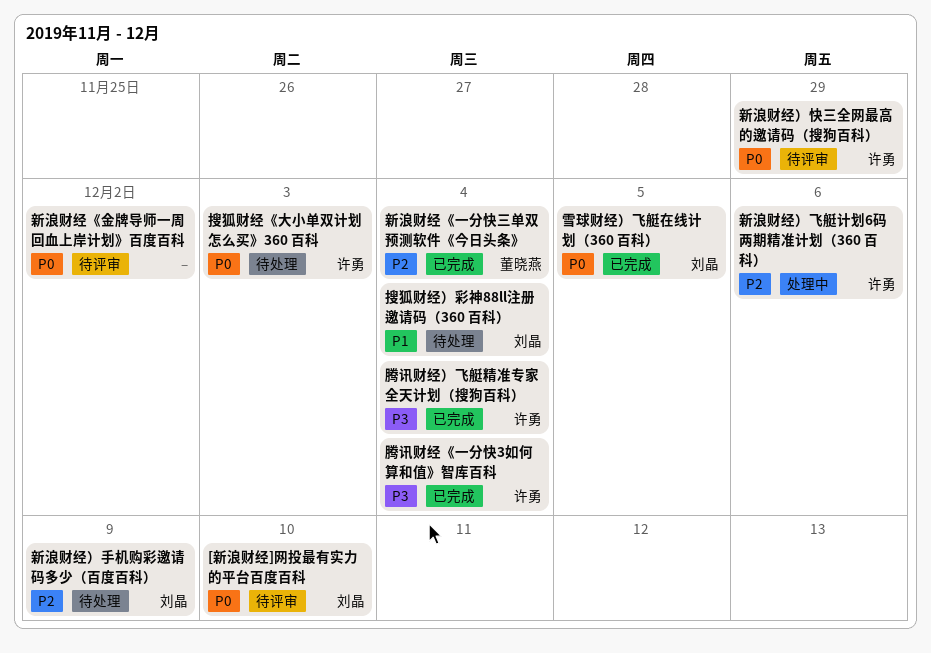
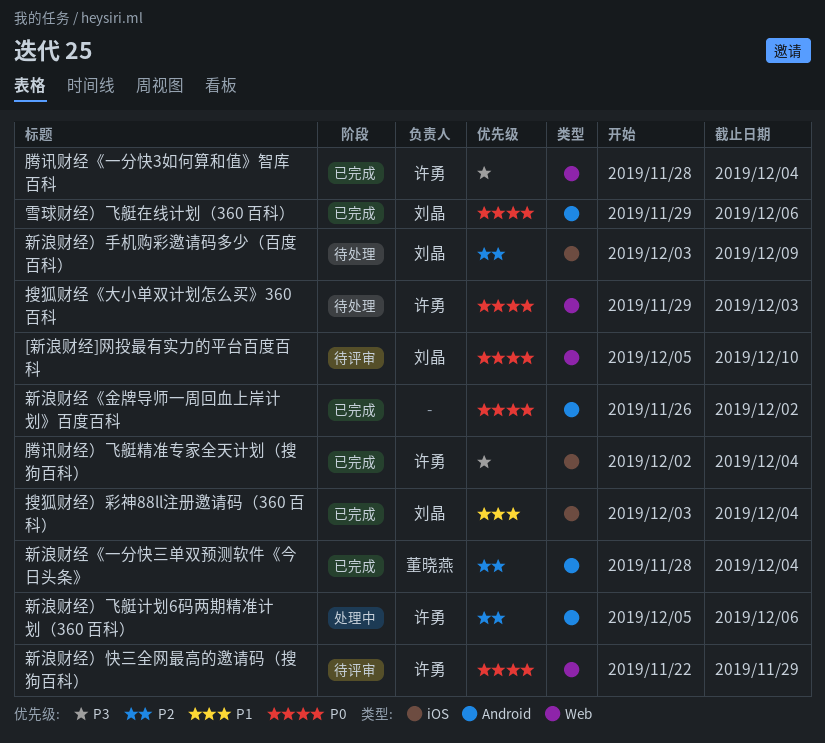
搜狐财经）彩神88ll注册邀请码（360 百科）, status: 待处理 -> 已完成
新浪财经《金牌导师一周回血上岸计划》百度百科, status: 待评审 -> 已完成
雪球财经）飞艇在线计划（360 百科）, due: Dec 5 -> Dec 6

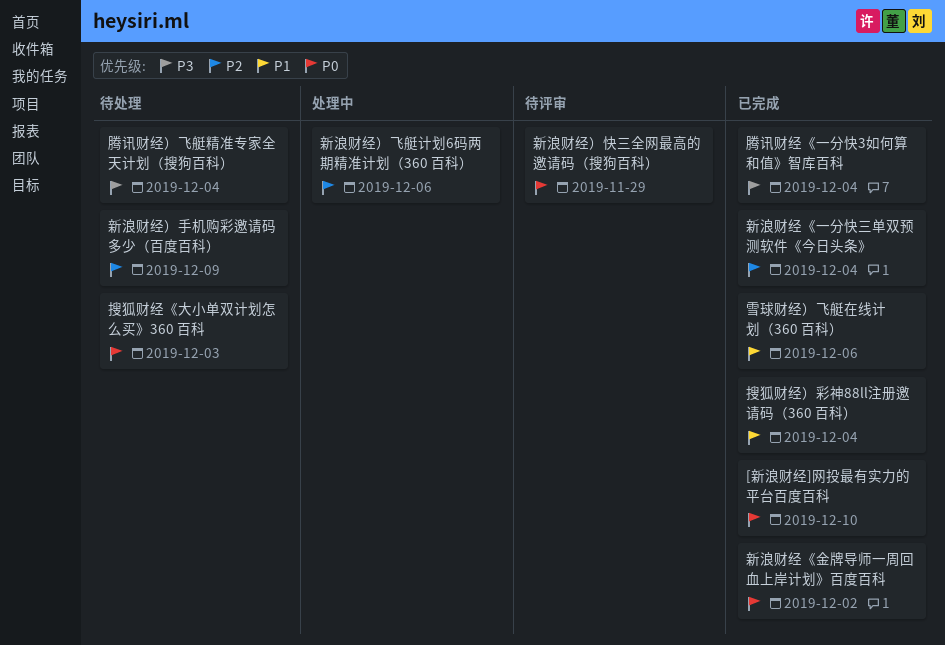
[新浪财经]网投最有实力的平台百度百科, status: 待评审 -> 已完成
腾讯财经）飞艇精准专家全天计划（搜狗百科）, status: 已完成 -> 待处理
雪球财经）飞艇在线计划（360 百科）, priority: P0 -> P1

